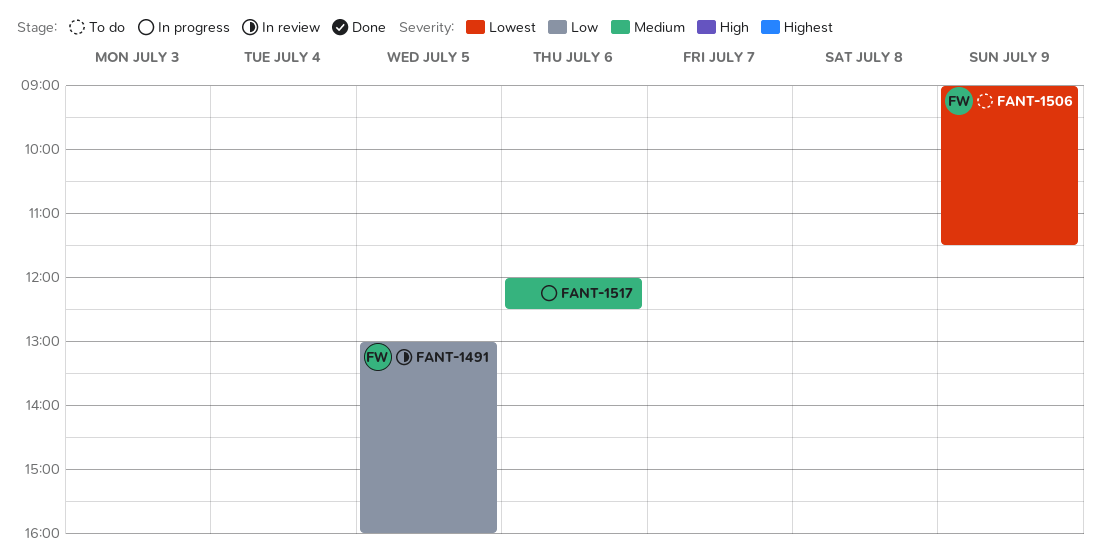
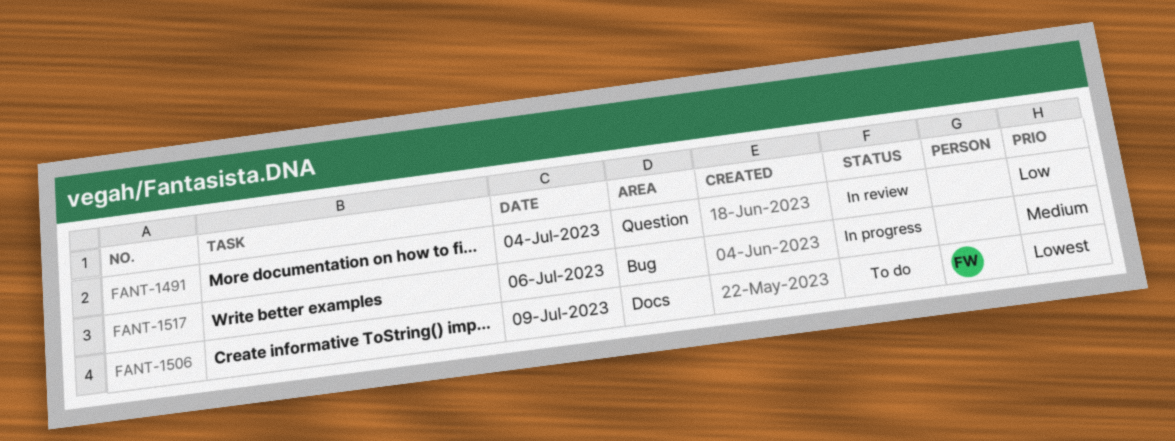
FANT-1491, owner: FW -> none
FANT-1491, day: Jul 5 -> Jul 4

